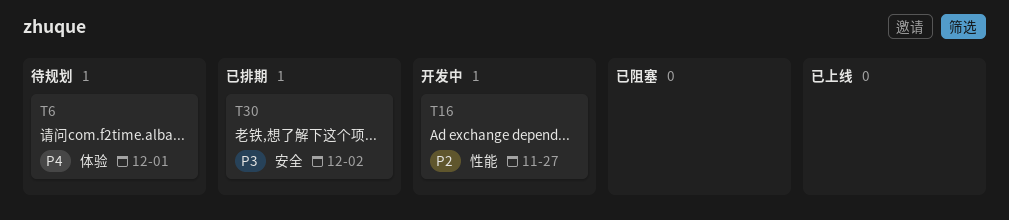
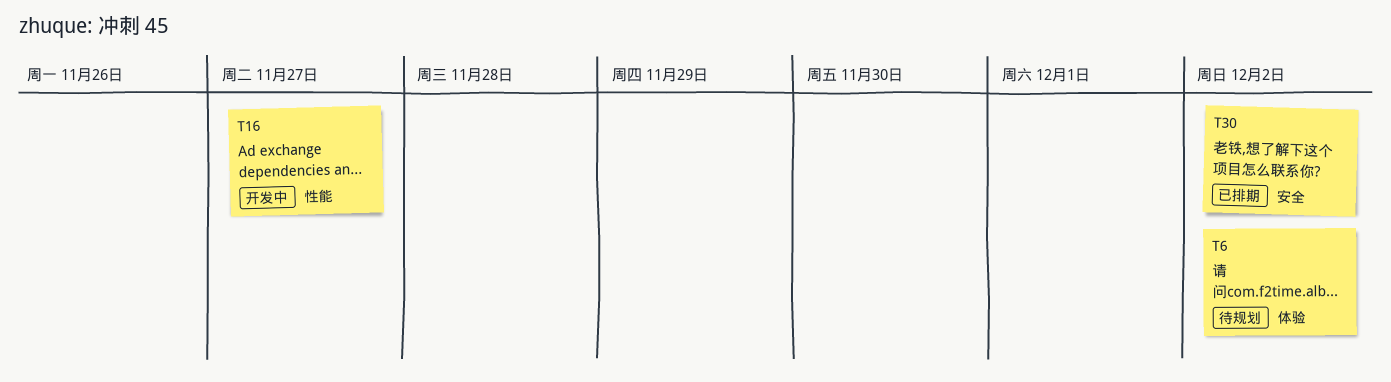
T6, due: Dec 1 -> Dec 2

